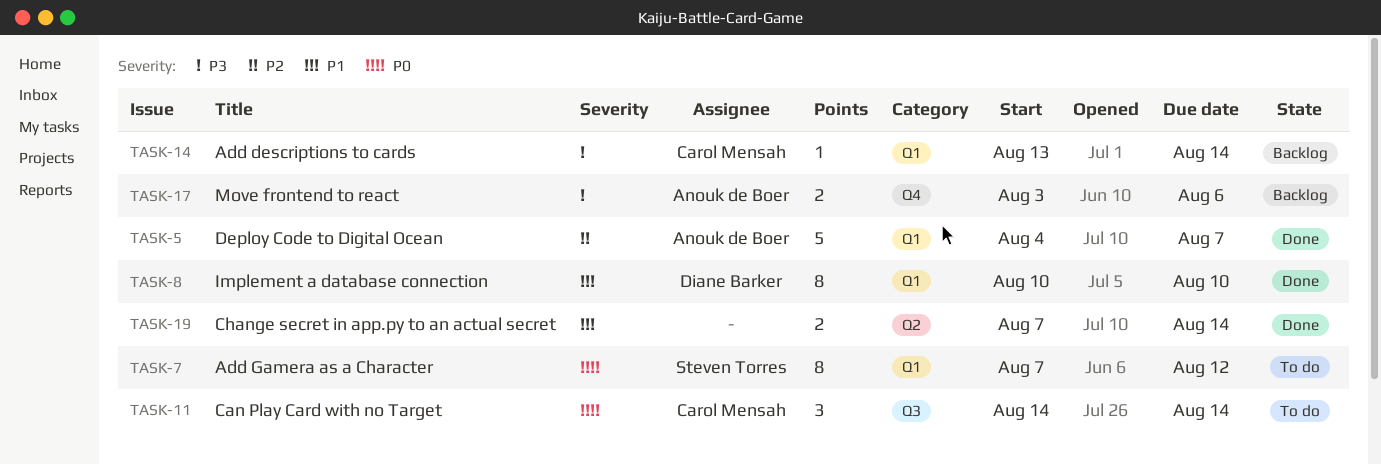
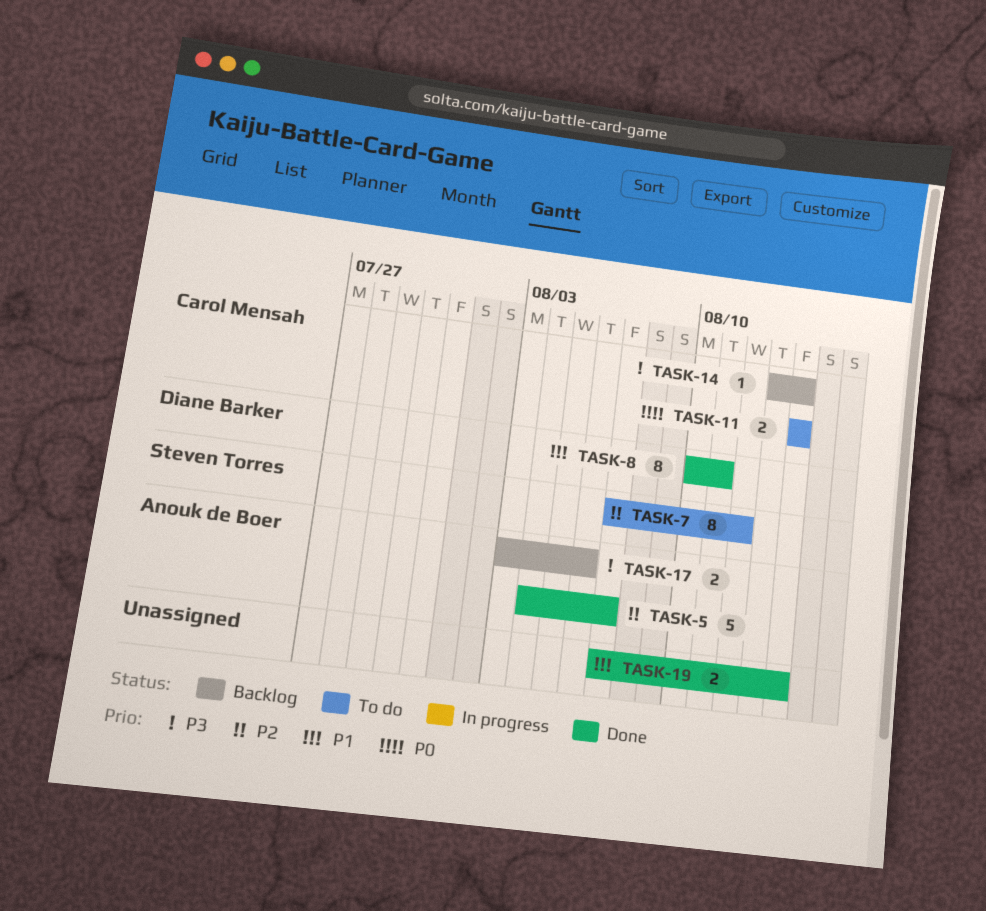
TASK-7, priority: P0 -> P2
TASK-8, due: Aug 10 -> Aug 11
TASK-11, estimate: 3 -> 2

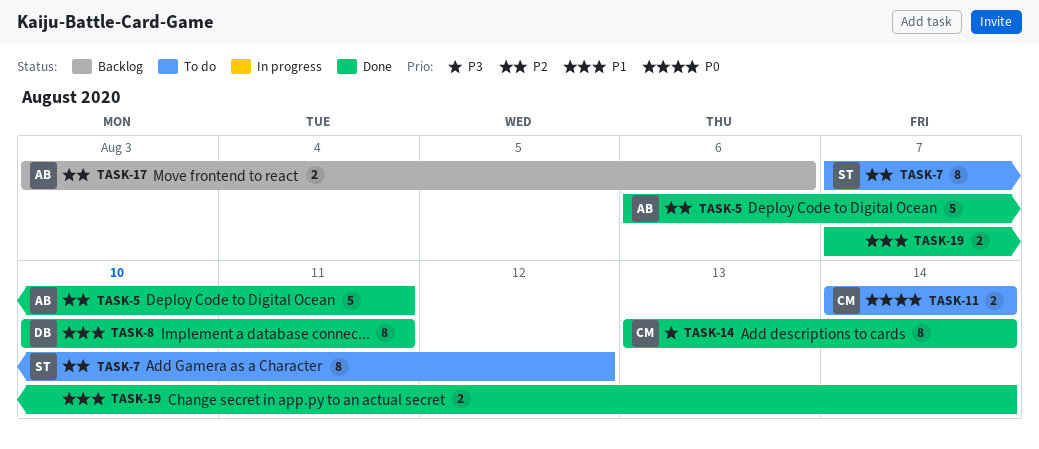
TASK-5, start: Aug 4 -> Aug 6
TASK-5, due: Aug 7 -> Aug 11
TASK-14, status: Backlog -> Done
TASK-14, estimate: 1 -> 8
TASK-17, priority: P3 -> P2

